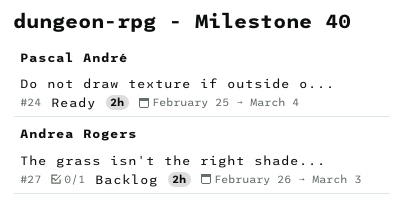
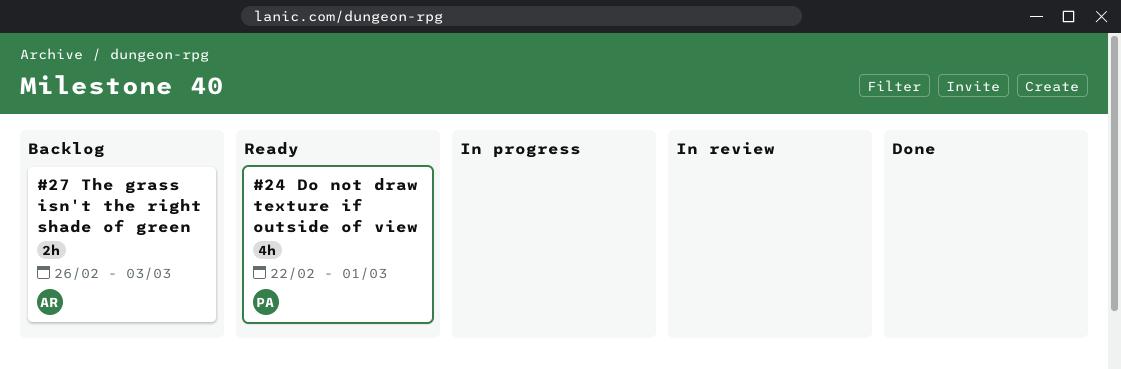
#24, estimate: 2h -> 4h
#24, start: Feb 25 -> Feb 22
#24, due: Mar 4 -> Mar 1

